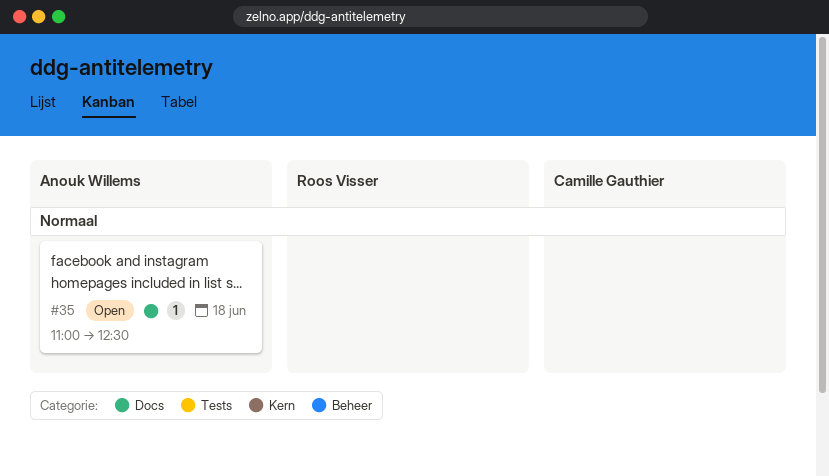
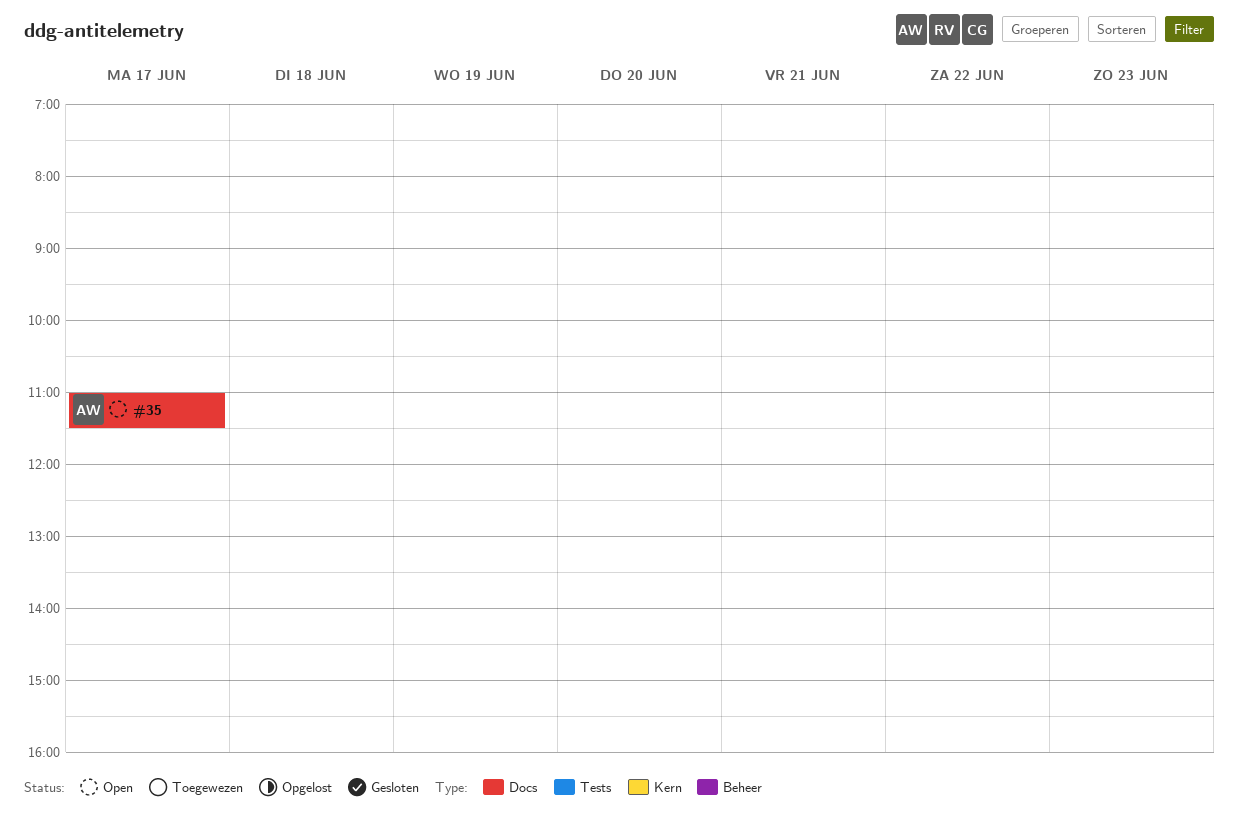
#35, day: Jun 18 -> Jun 17
#35, ends: 12:30 -> 11:30

